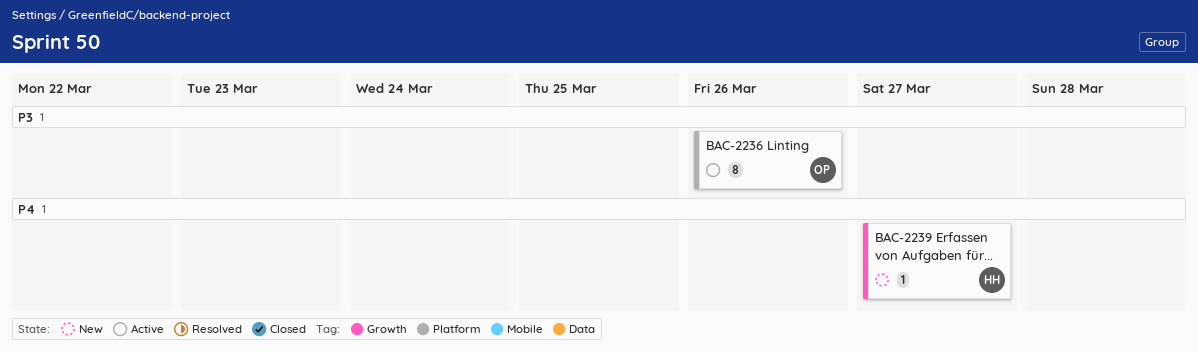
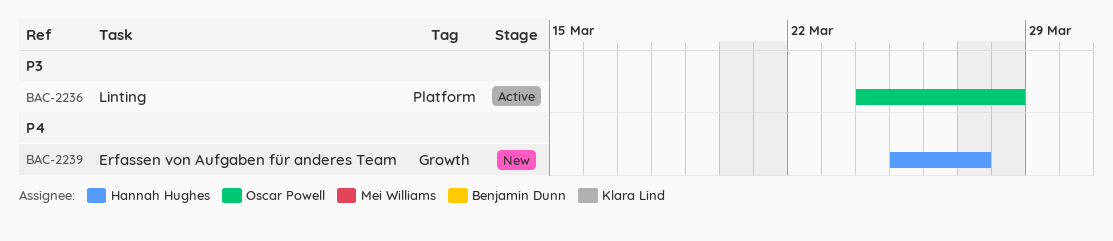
BAC-2236, due: Mar 26 -> Mar 28

